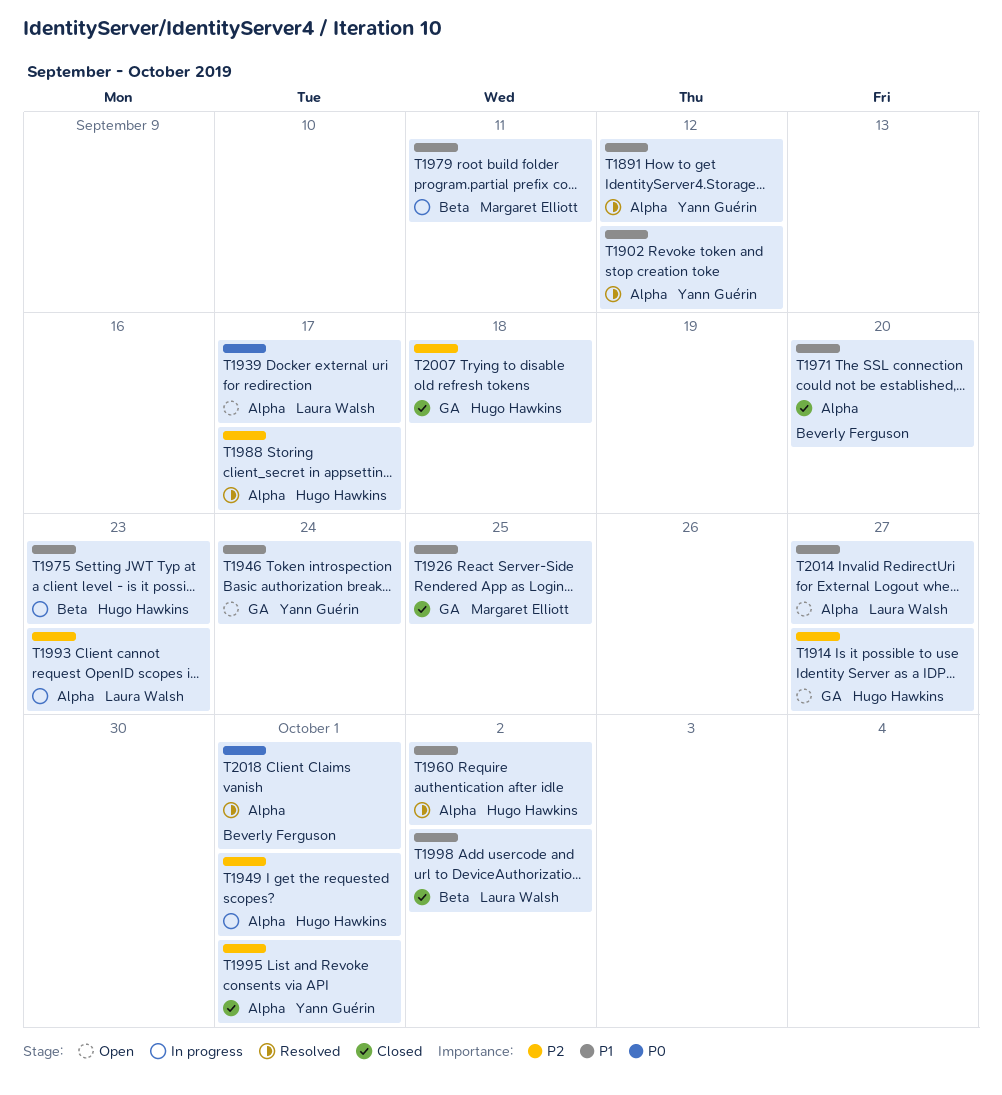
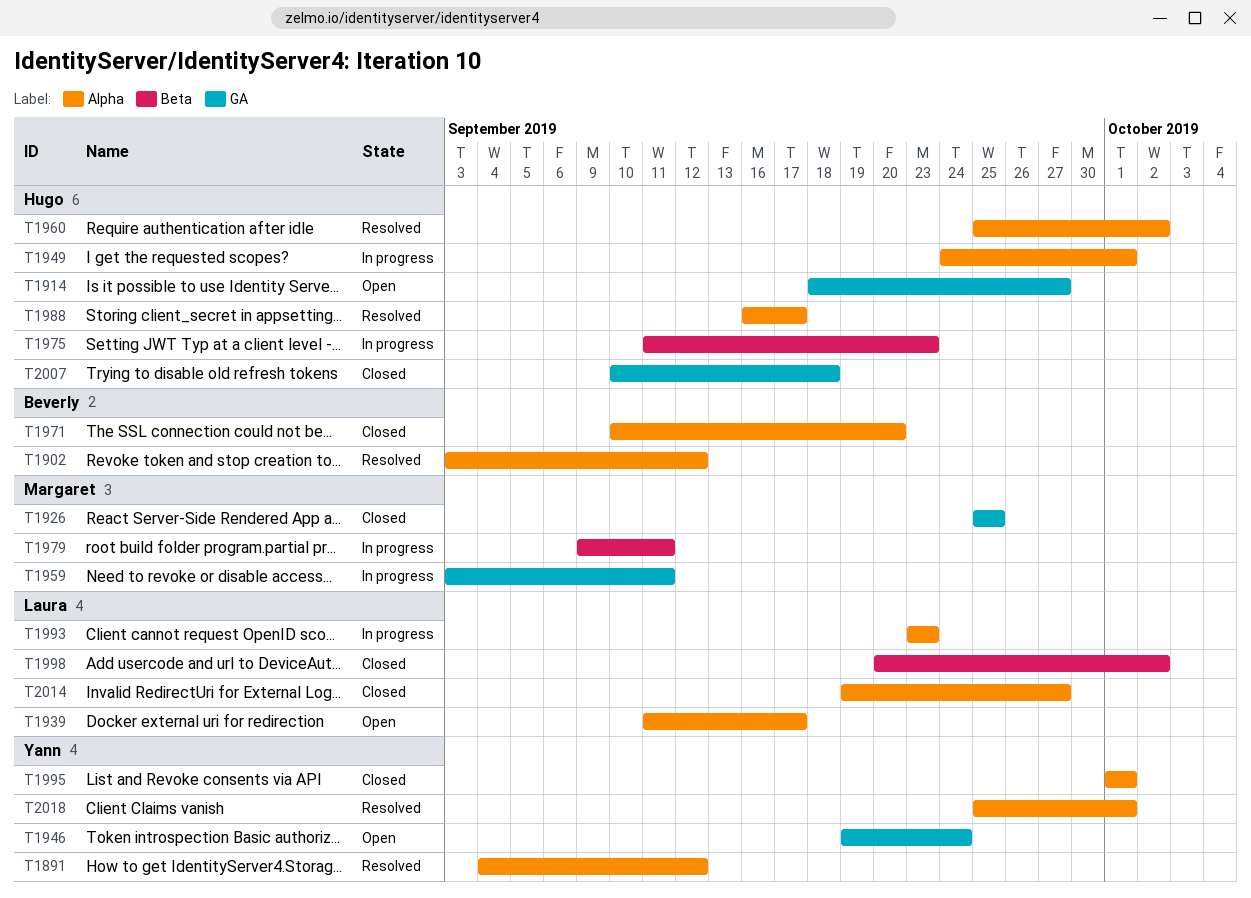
T1902, owner: Yann Guérin -> Beverly Ferguson
T1959: none -> present
T2014, status: Open -> Closed
T2018, owner: Beverly Ferguson -> Yann Guérin

